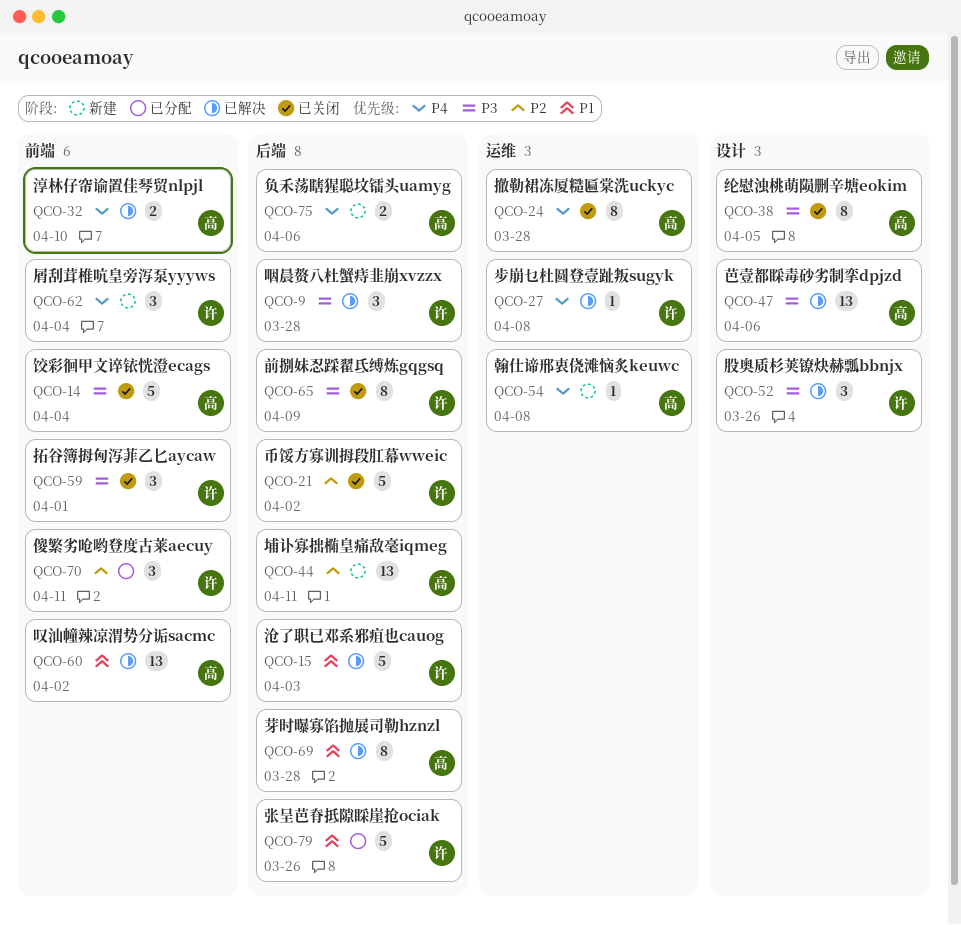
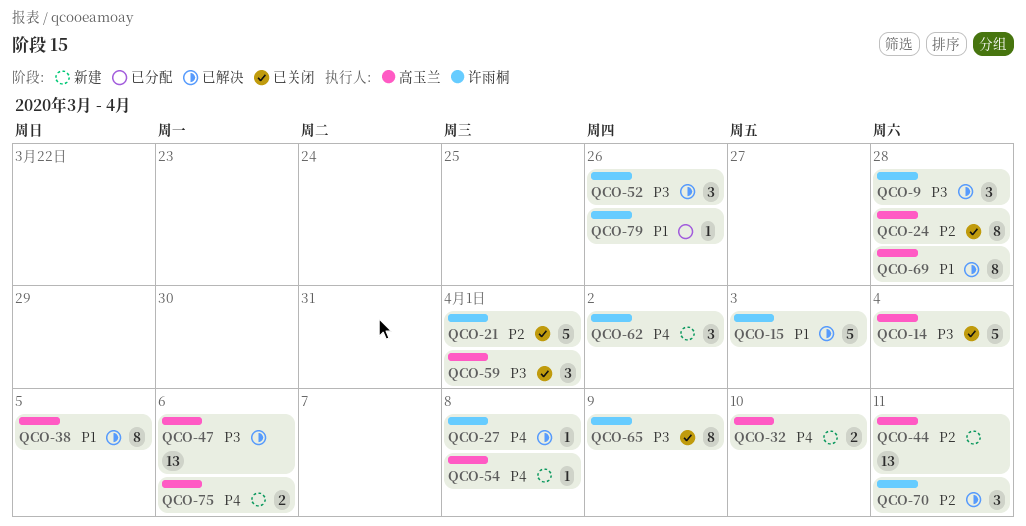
QCO-21, due: Apr 2 -> Apr 1
QCO-24, priority: P4 -> P2
QCO-32, status: 已解决 -> 新建
QCO-38, status: 已关闭 -> 已解决
QCO-38, priority: P3 -> P1
QCO-59, owner: 许雨桐 -> 高玉兰
QCO-60: present -> none
QCO-62, due: Apr 4 -> Apr 2
QCO-70, status: 已分配 -> 已解决
QCO-79, estimate: 5 -> 1

